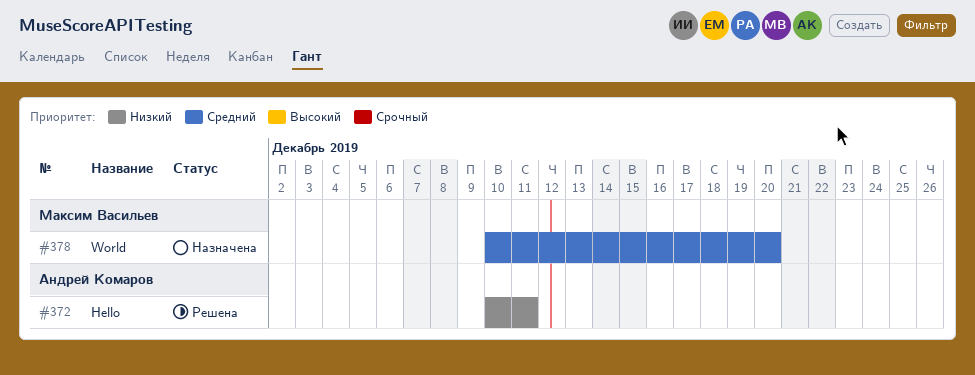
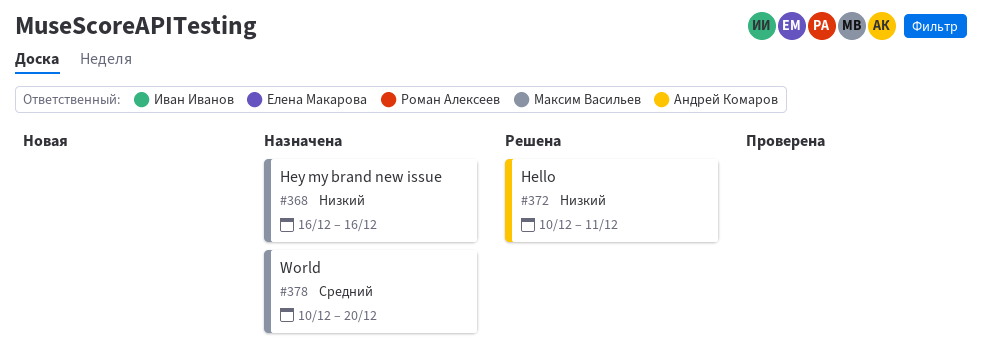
#368: none -> present

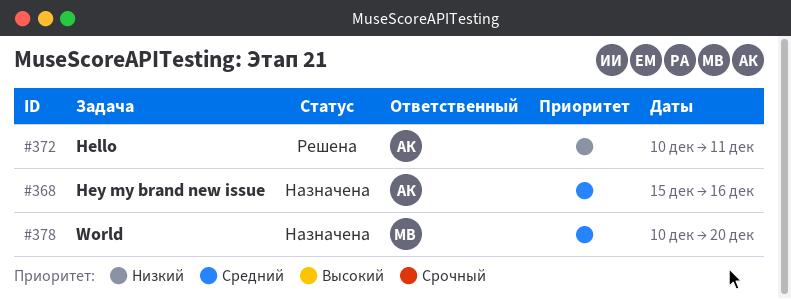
#368, owner: Максим Васильев -> Андрей Комаров
#368, priority: Низкий -> Средний
#368, start: Dec 16 -> Dec 15

